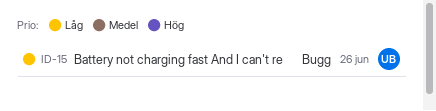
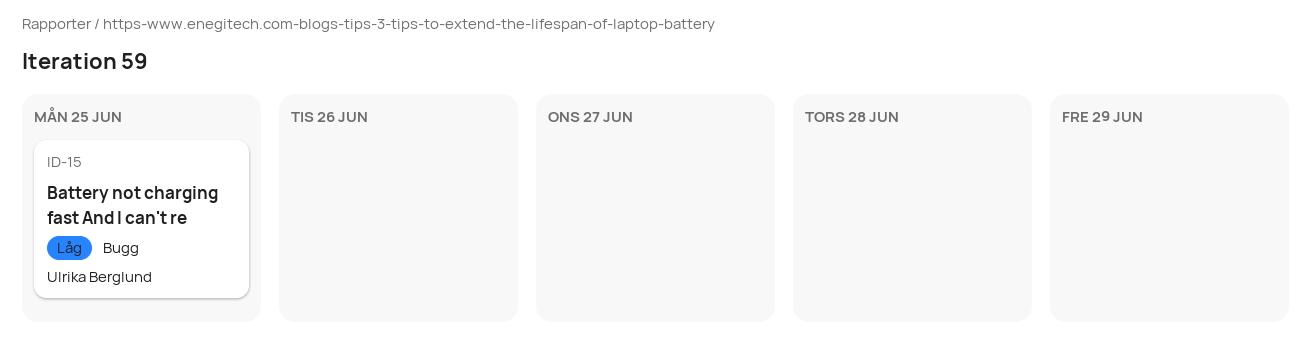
ID-15, due: Jun 26 -> Jun 25

